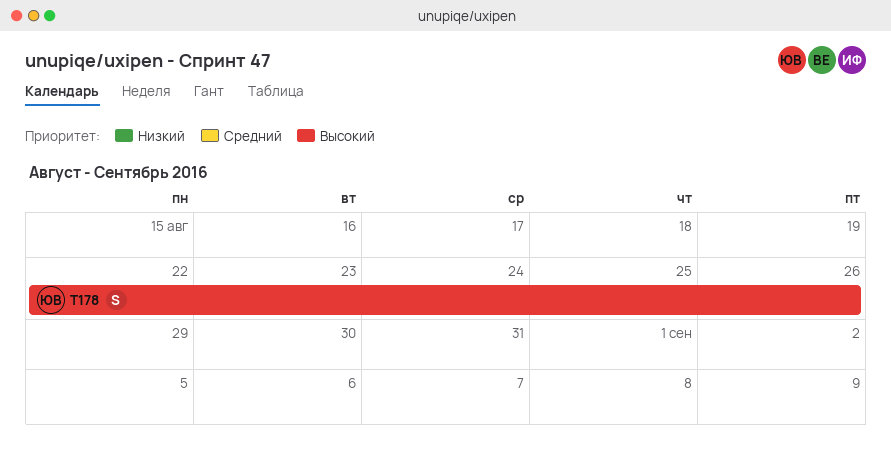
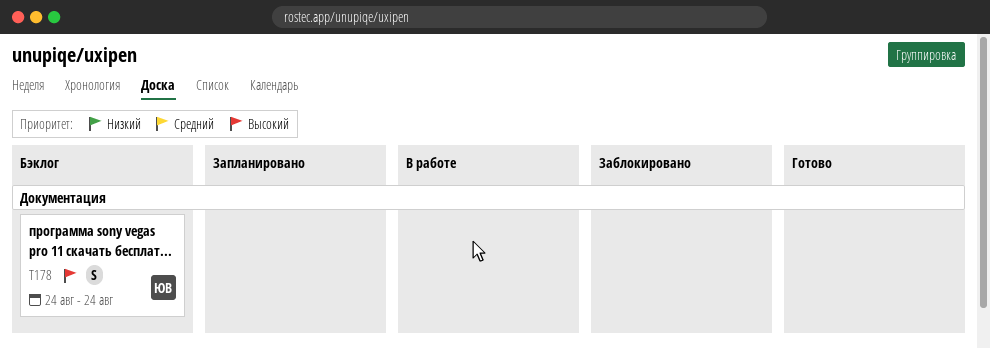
T178, start: Aug 22 -> Aug 24
T178, due: Aug 26 -> Aug 24

